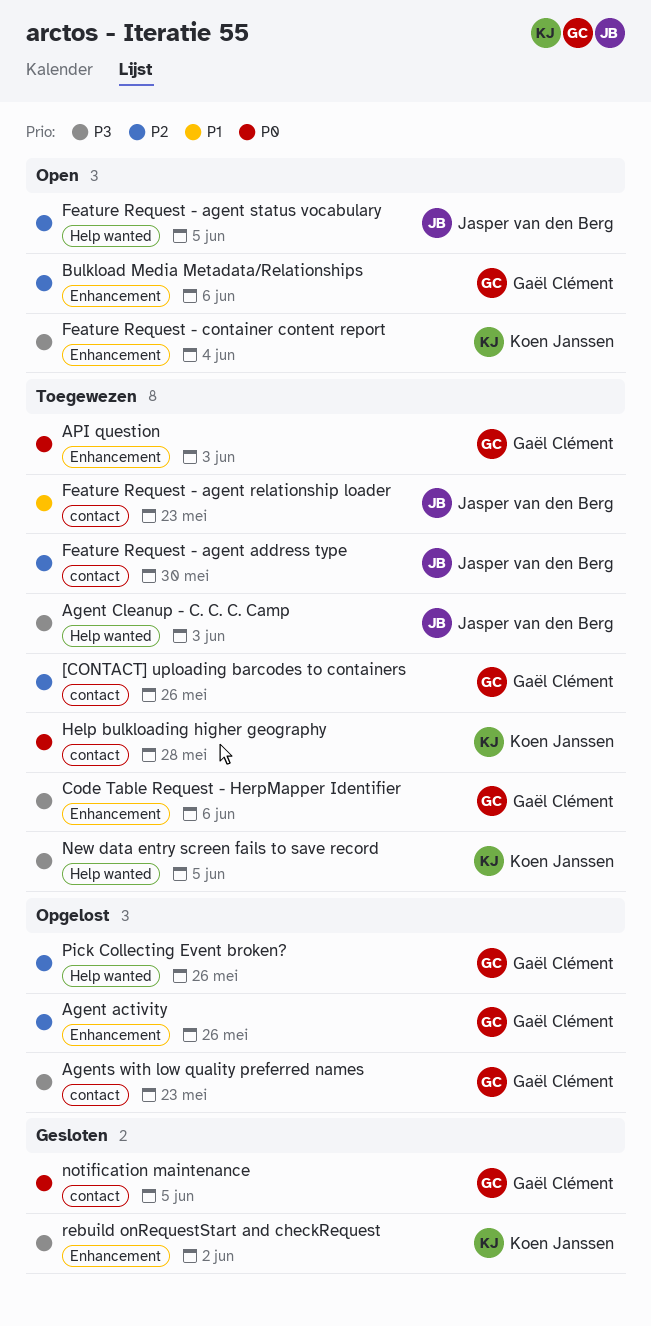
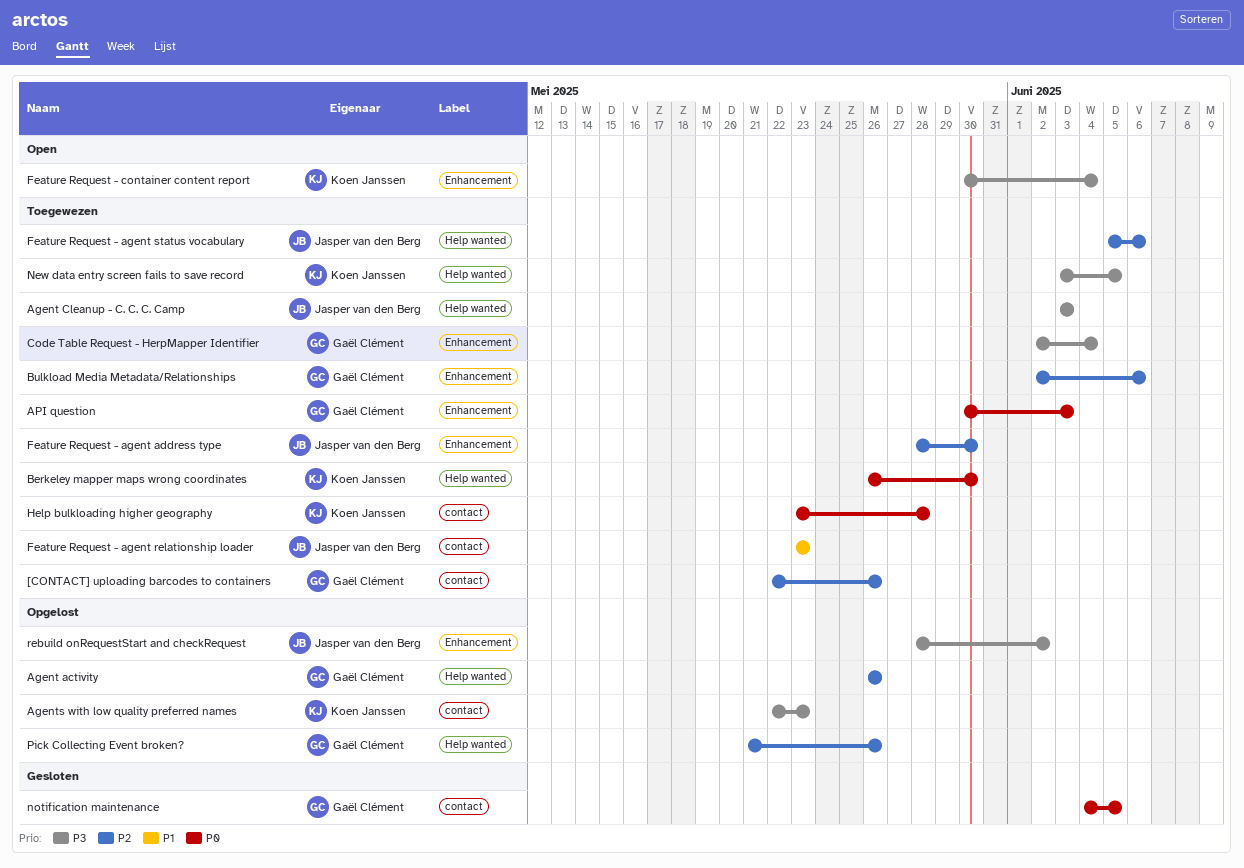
Agent activity, label: Enhancement -> Help wanted
Agents with low quality preferred names, owner: Gaël Clément -> Koen Janssen
Berkeley mapper maps wrong coordinates: none -> present
Bulkload Media Metadata/Relationships, status: Open -> Toegewezen
Code Table Request - HerpMapper Identifier, due: Jun 6 -> Jun 4
Feature Request - agent address type, label: contact -> Enhancement
Feature Request - agent status vocabulary, status: Open -> Toegewezen
Feature Request - agent status vocabulary, due: Jun 5 -> Jun 6
rebuild onRequestStart and checkRequest, status: Gesloten -> Opgelost
rebuild onRequestStart and checkRequest, owner: Koen Janssen -> Jasper van den Berg

